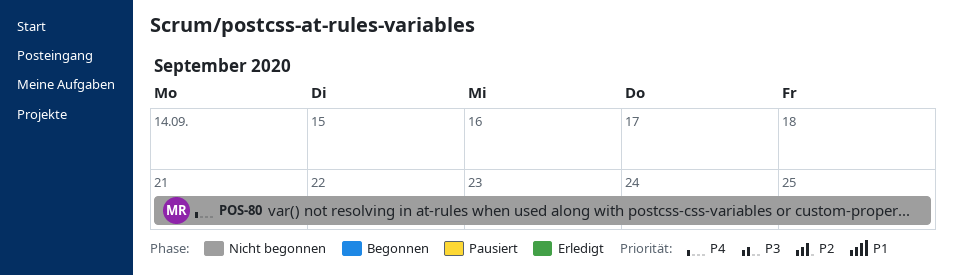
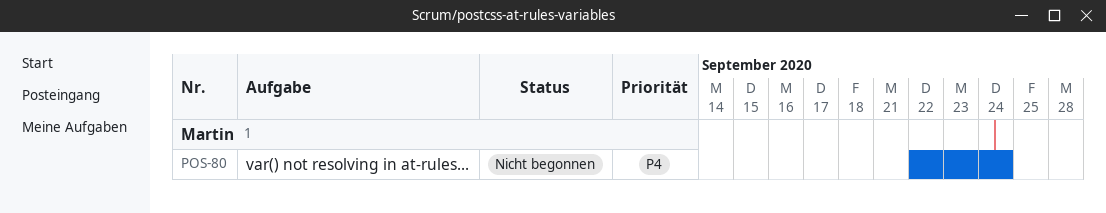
POS-80, start: Sep 21 -> Sep 22
POS-80, due: Sep 25 -> Sep 24

